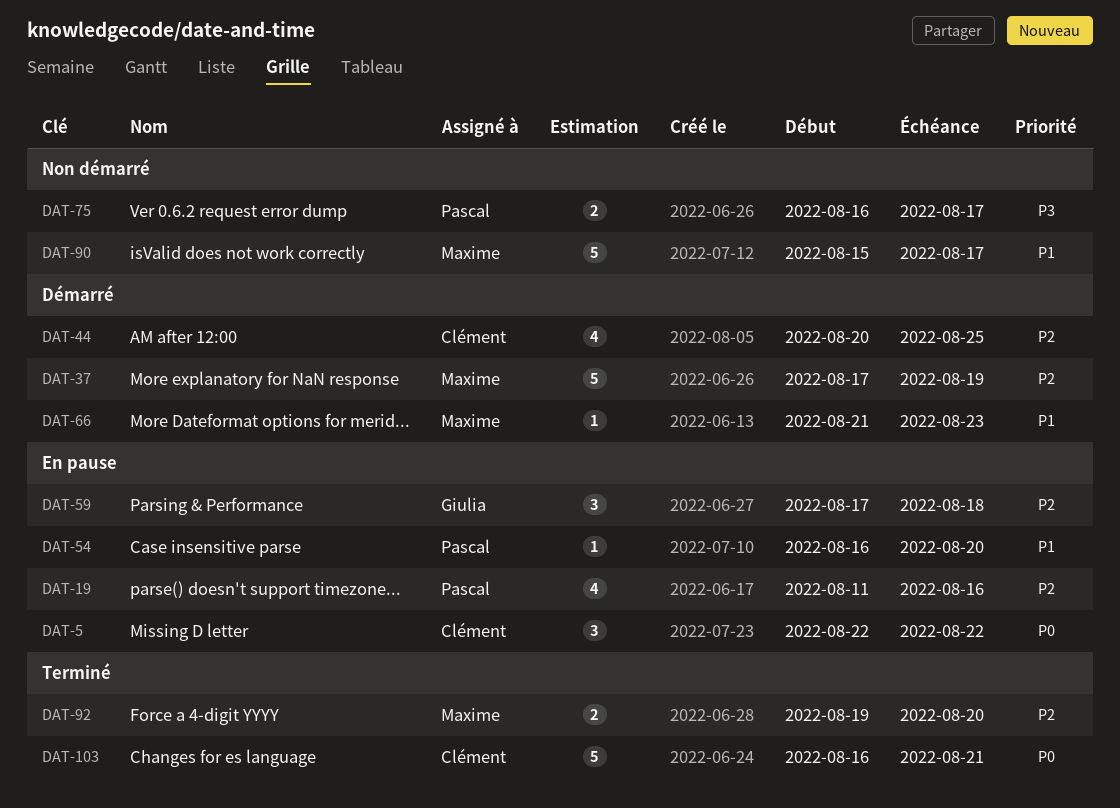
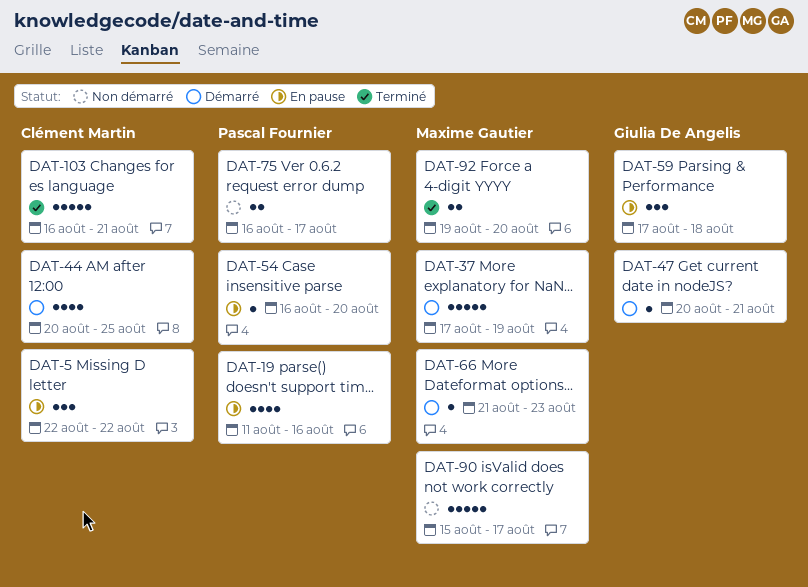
DAT-47: none -> present

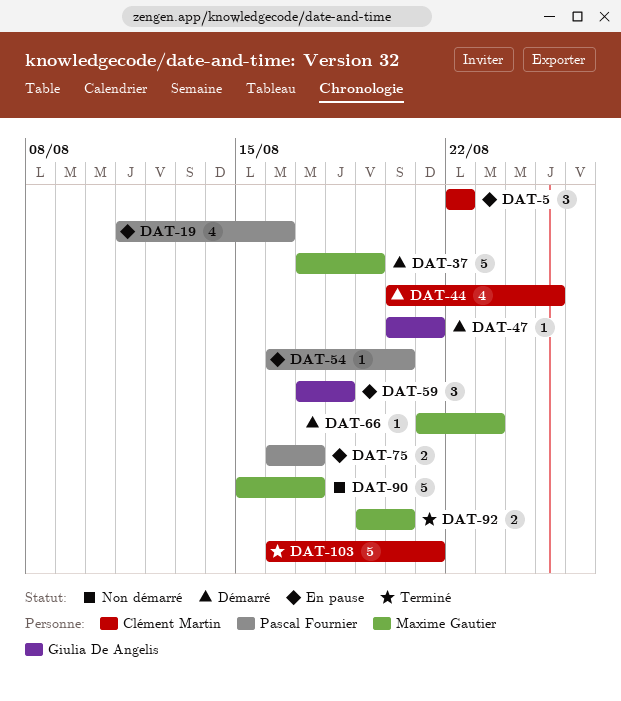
DAT-75, status: Non démarré -> En pause

